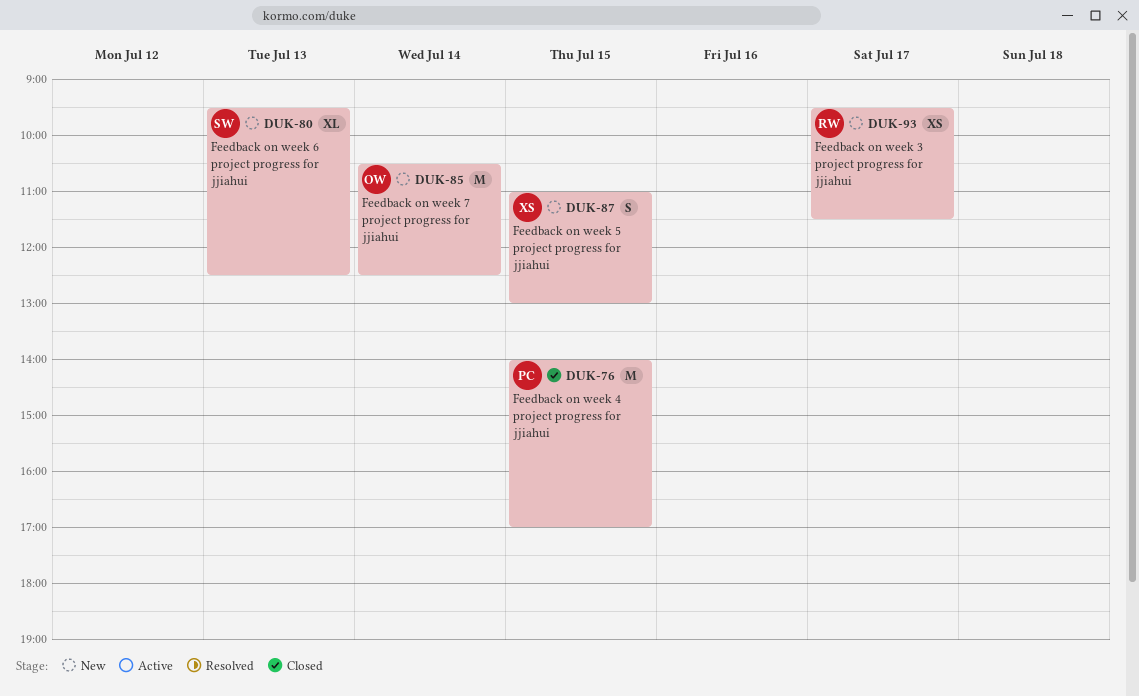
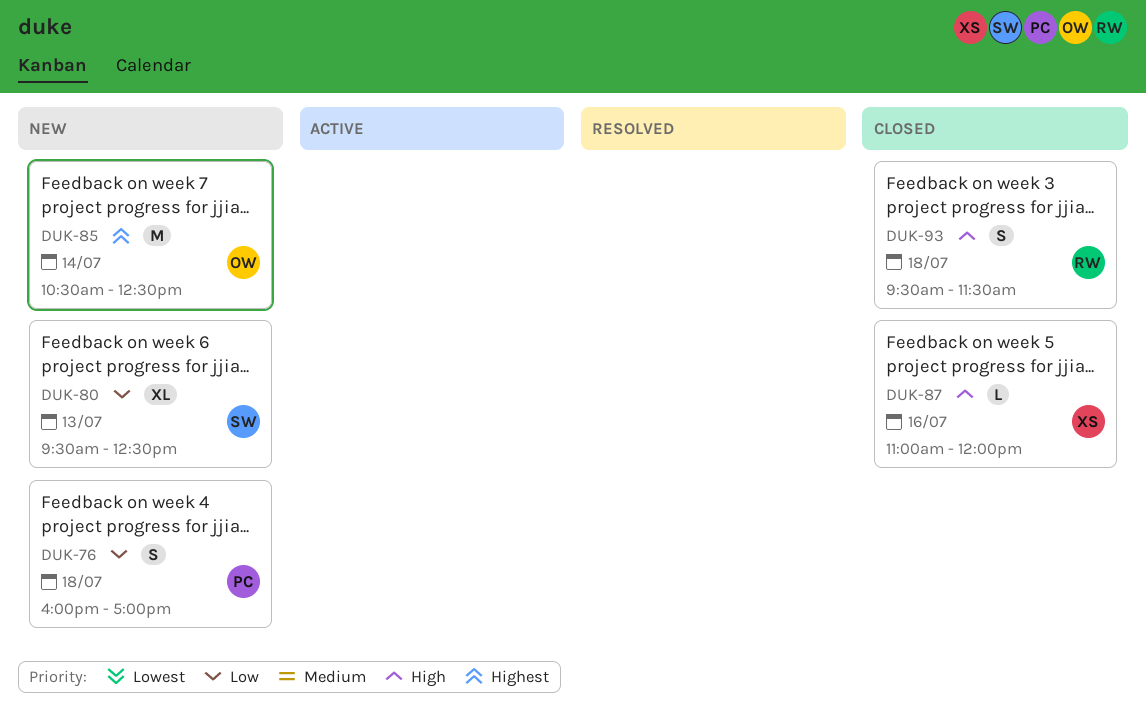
DUK-76, status: Closed -> New
DUK-76, estimate: M -> S
DUK-76, day: Jul 15 -> Jul 18
DUK-76, begins: 14:00 -> 16:00
DUK-87, status: New -> Closed
DUK-87, estimate: S -> L
DUK-87, day: Jul 15 -> Jul 16
DUK-87, ends: 13:00 -> 12:00
DUK-93, status: New -> Closed
DUK-93, estimate: XS -> S
DUK-93, day: Jul 17 -> Jul 18

